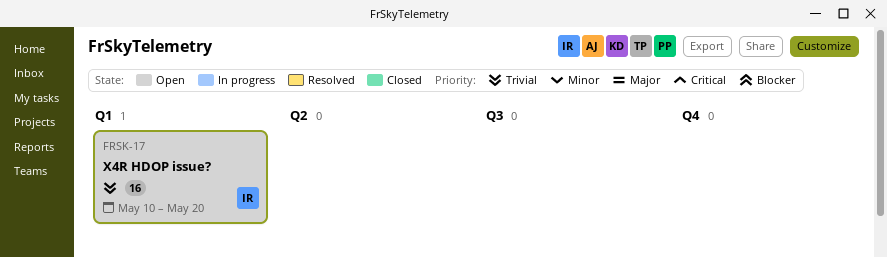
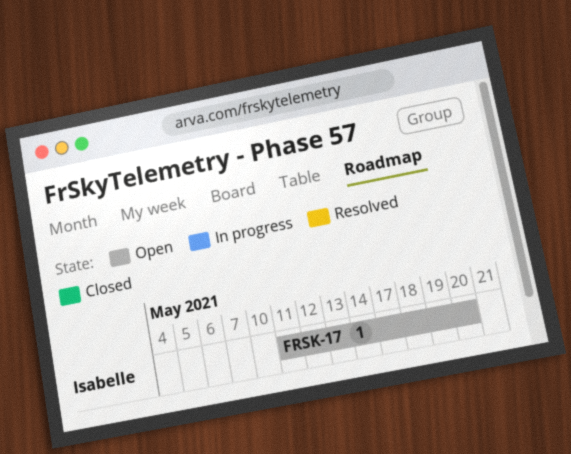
FRSK-17, estimate: 16 -> 1
FRSK-17, start: May 10 -> May 11

